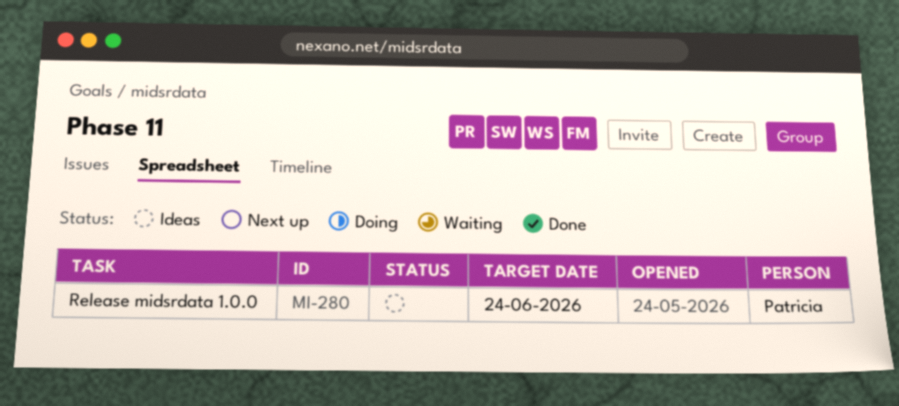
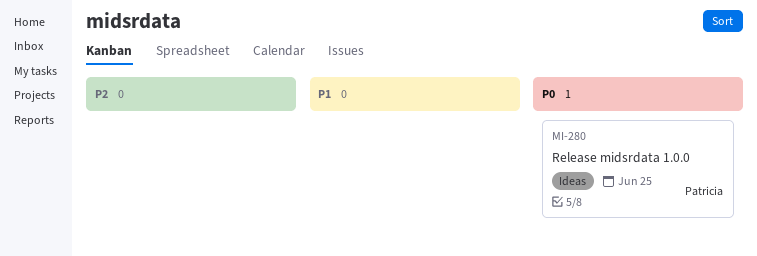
MI-280, due: Jun 24 -> Jun 25

